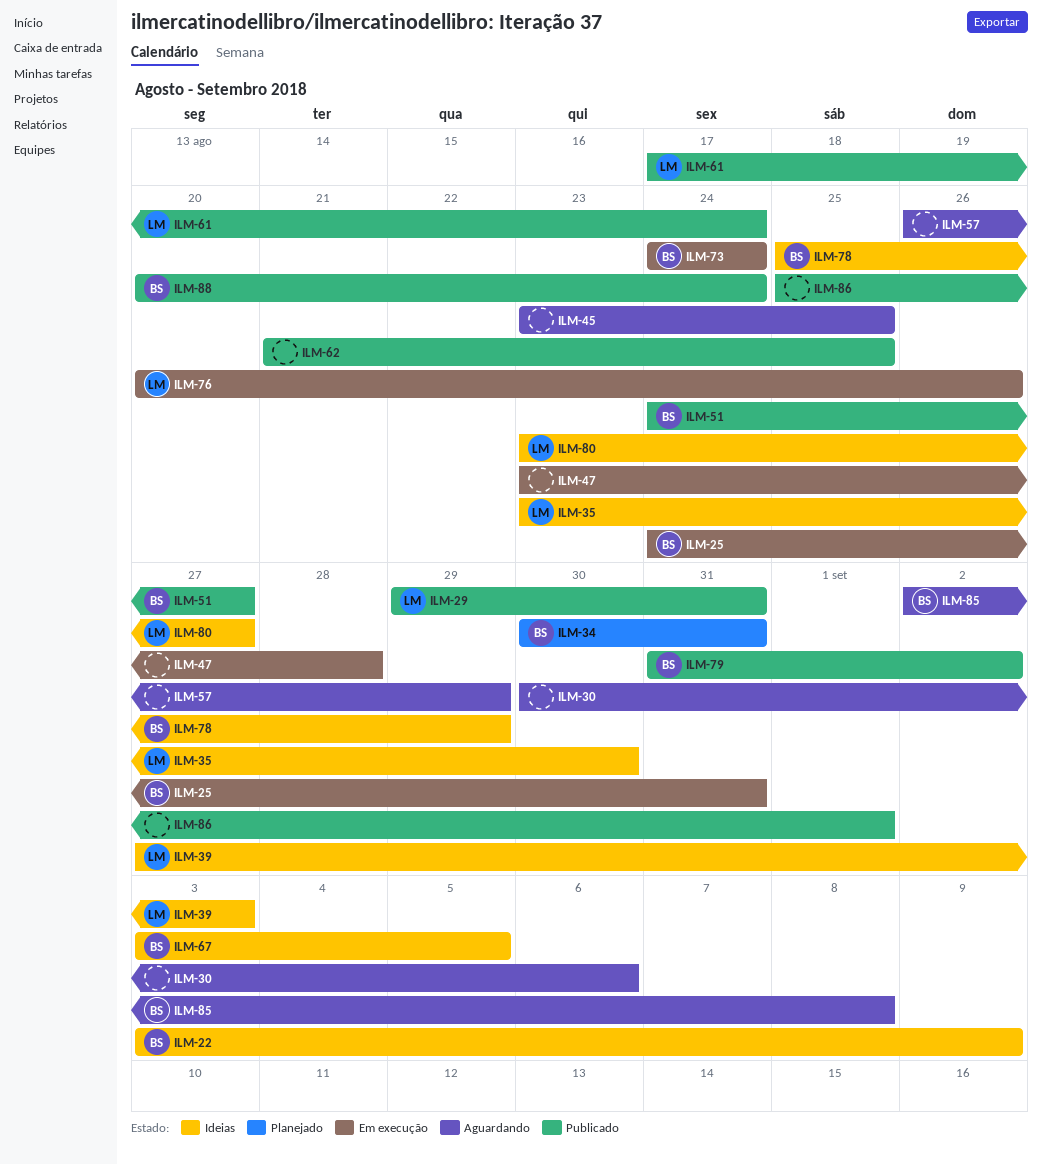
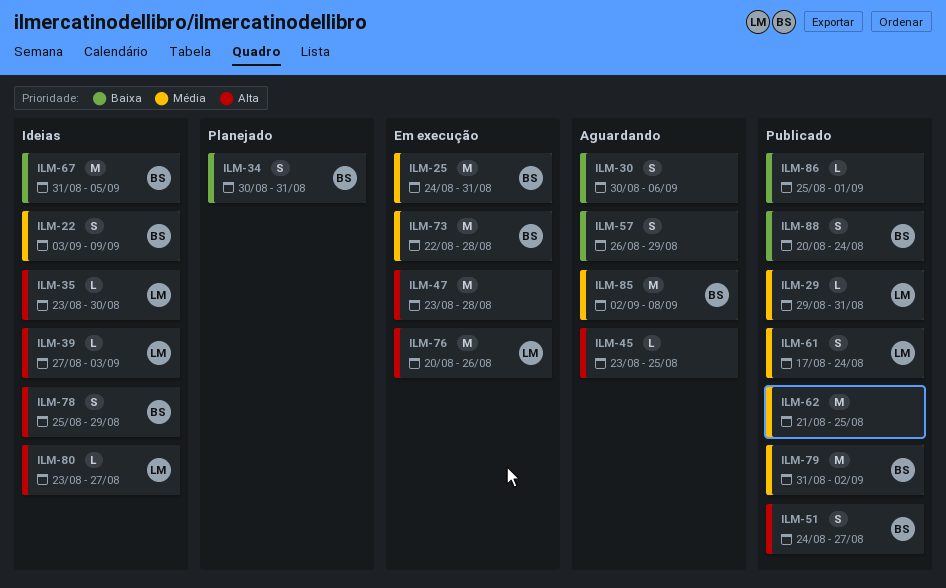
ILM-67, start: Sep 3 -> Aug 31
ILM-73, start: Aug 24 -> Aug 22
ILM-73, due: Aug 24 -> Aug 28

